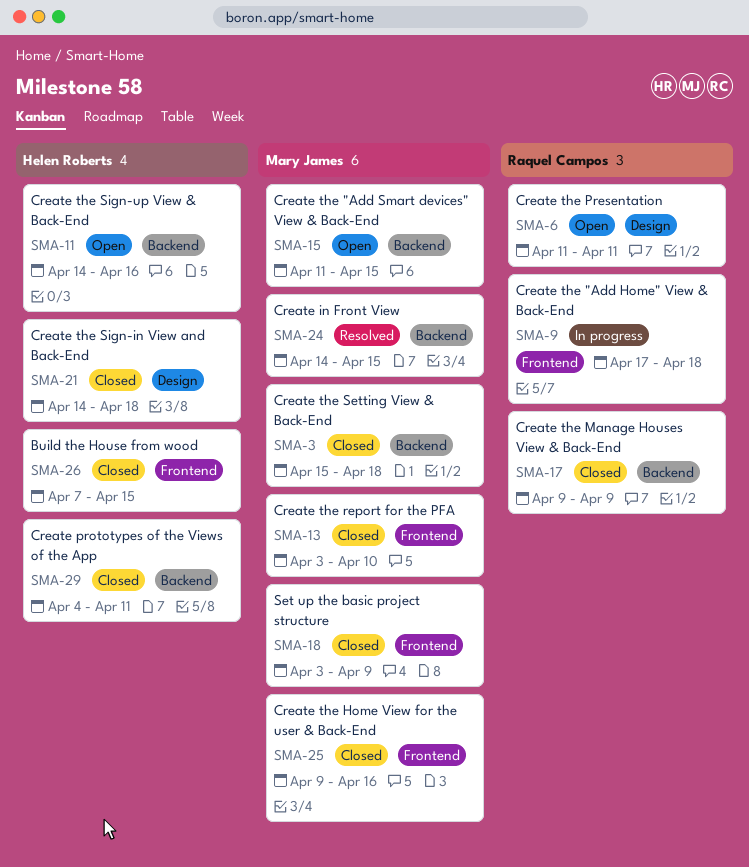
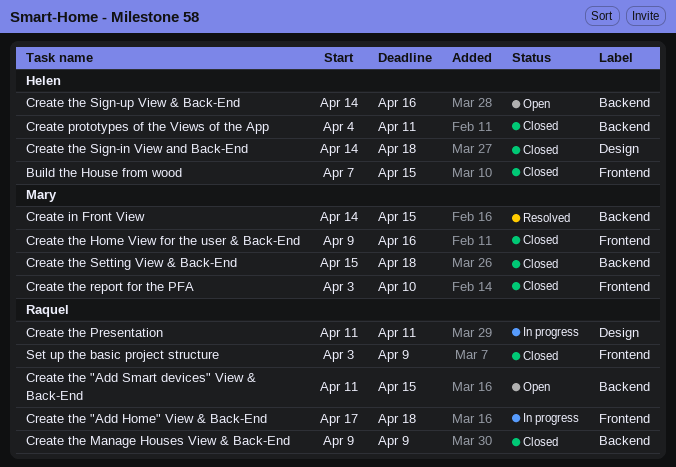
Create the "Add Smart devices" View & Back-End, owner: Mary James -> Raquel Campos
Create the Presentation, status: Open -> In progress
Set up the basic project structure, owner: Mary James -> Raquel Campos

